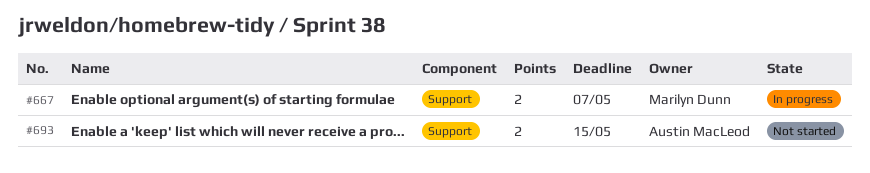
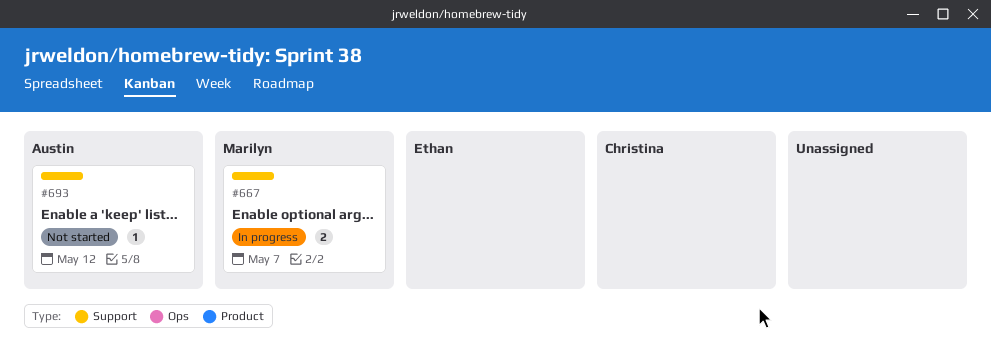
#693, estimate: 2 -> 1
#693, due: May 15 -> May 12

